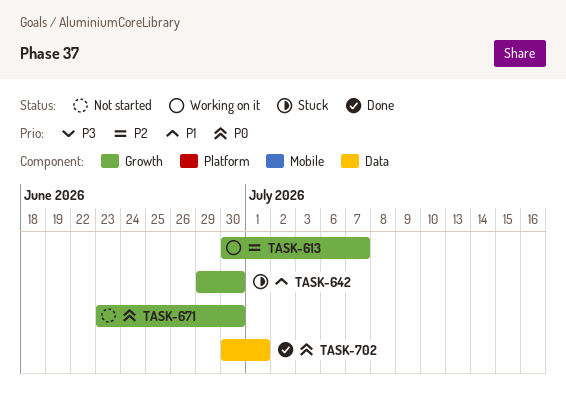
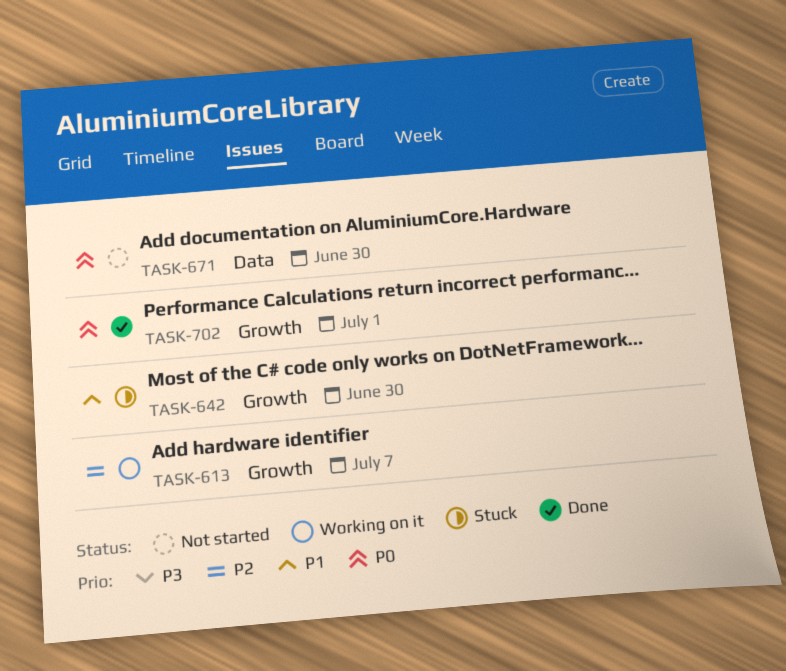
TASK-671, label: Growth -> Data
TASK-702, label: Data -> Growth

